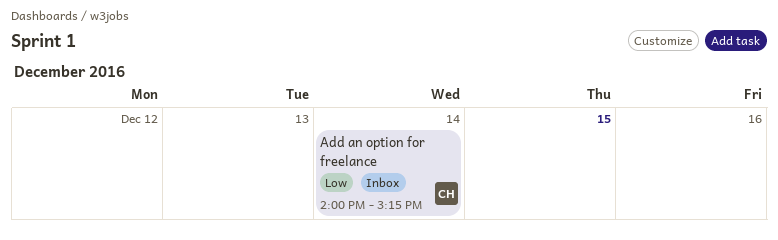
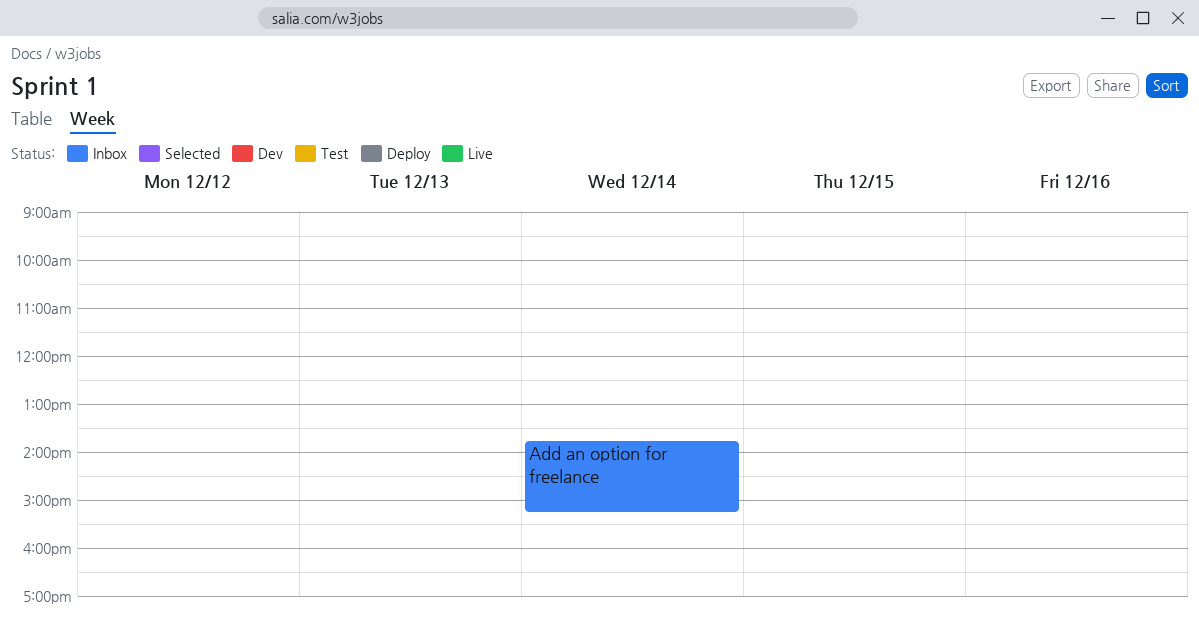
Add an option for freelance, begins: 14:00 -> 13:45

